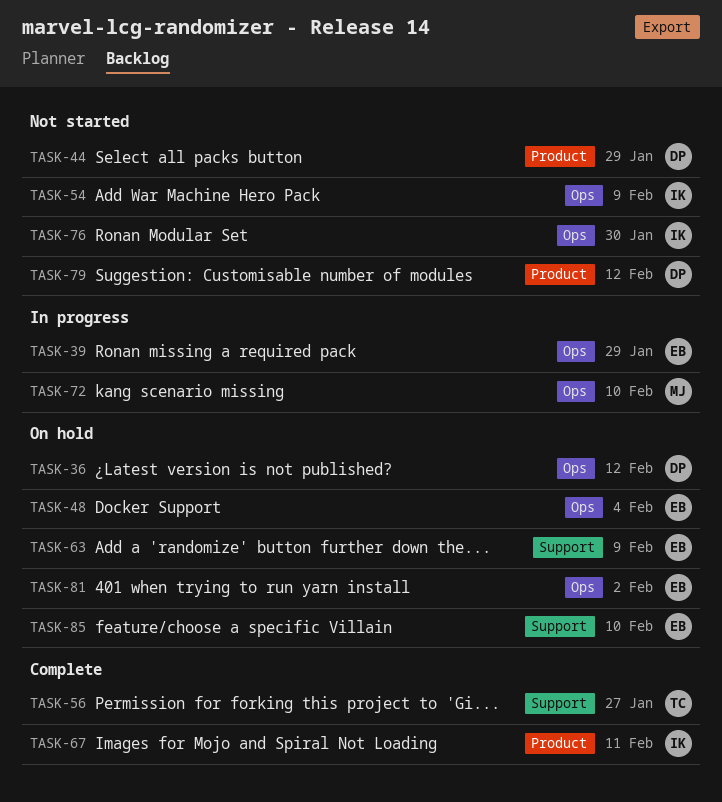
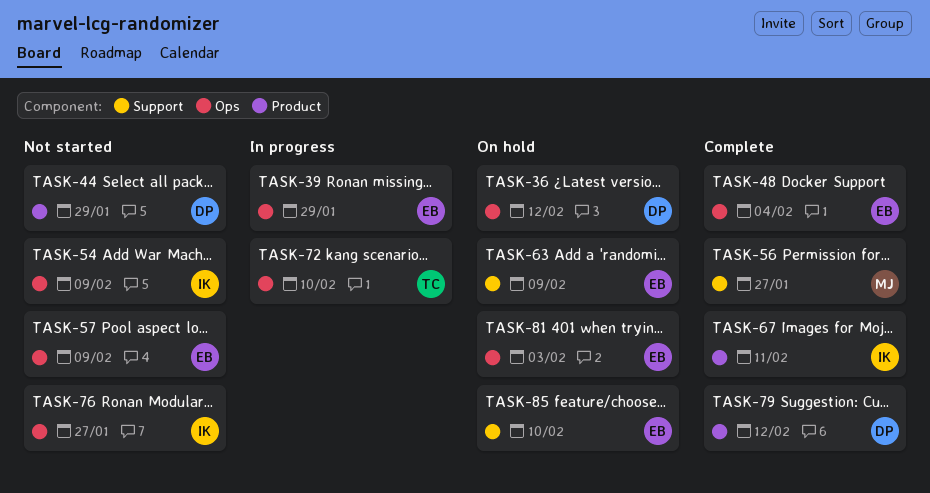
TASK-48, status: On hold -> Complete
TASK-56, owner: TC -> MJ
TASK-57: none -> present
TASK-72, owner: MJ -> TC
TASK-76, due: Jan 30 -> Jan 27
TASK-79, status: Not started -> Complete
TASK-81, due: Feb 2 -> Feb 3

